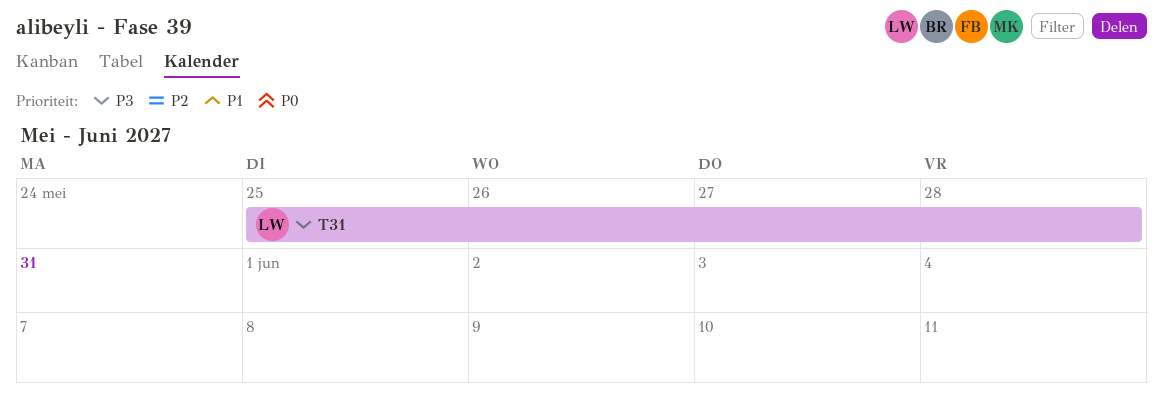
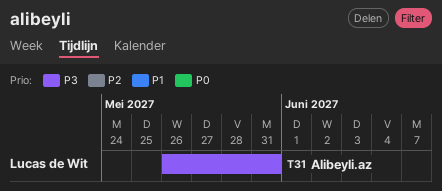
T31, start: May 25 -> May 26
T31, due: May 28 -> May 31

